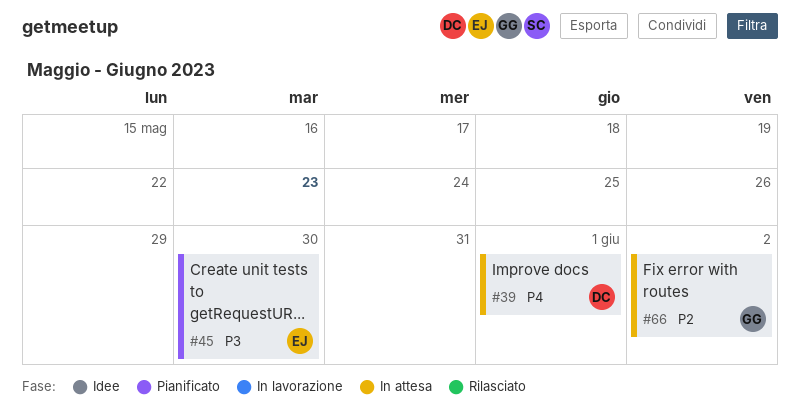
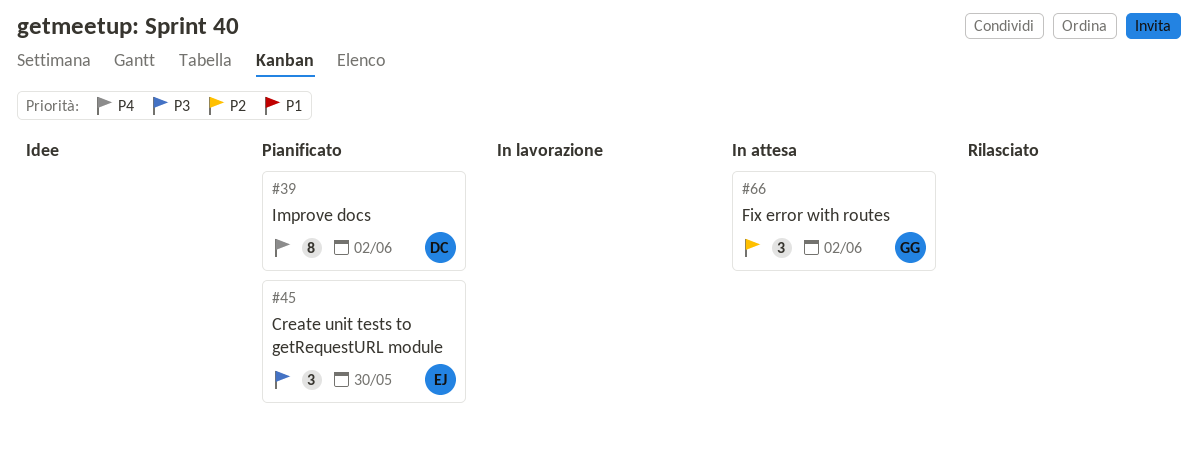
#39, status: In attesa -> Pianificato
#39, due: Jun 1 -> Jun 2

